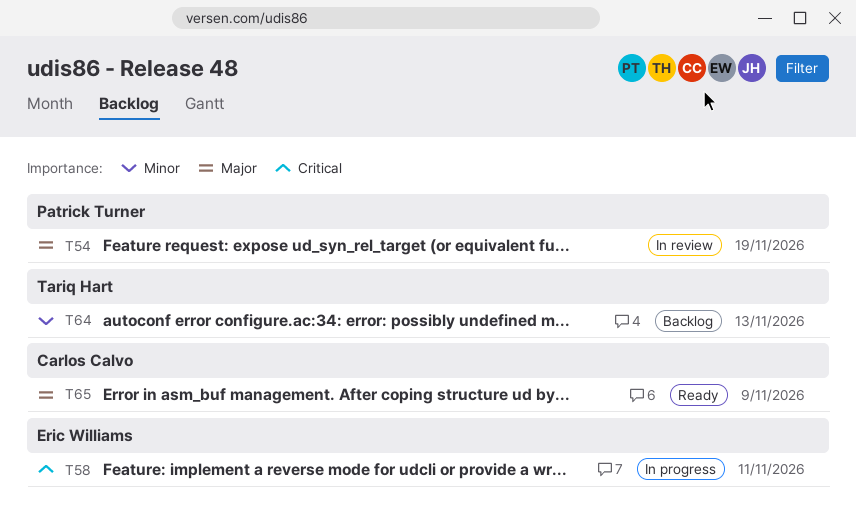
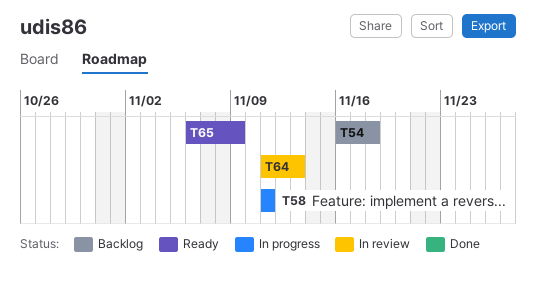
T54, status: In review -> Backlog
T54, due: Nov 19 -> Nov 18
T64, status: Backlog -> In review

